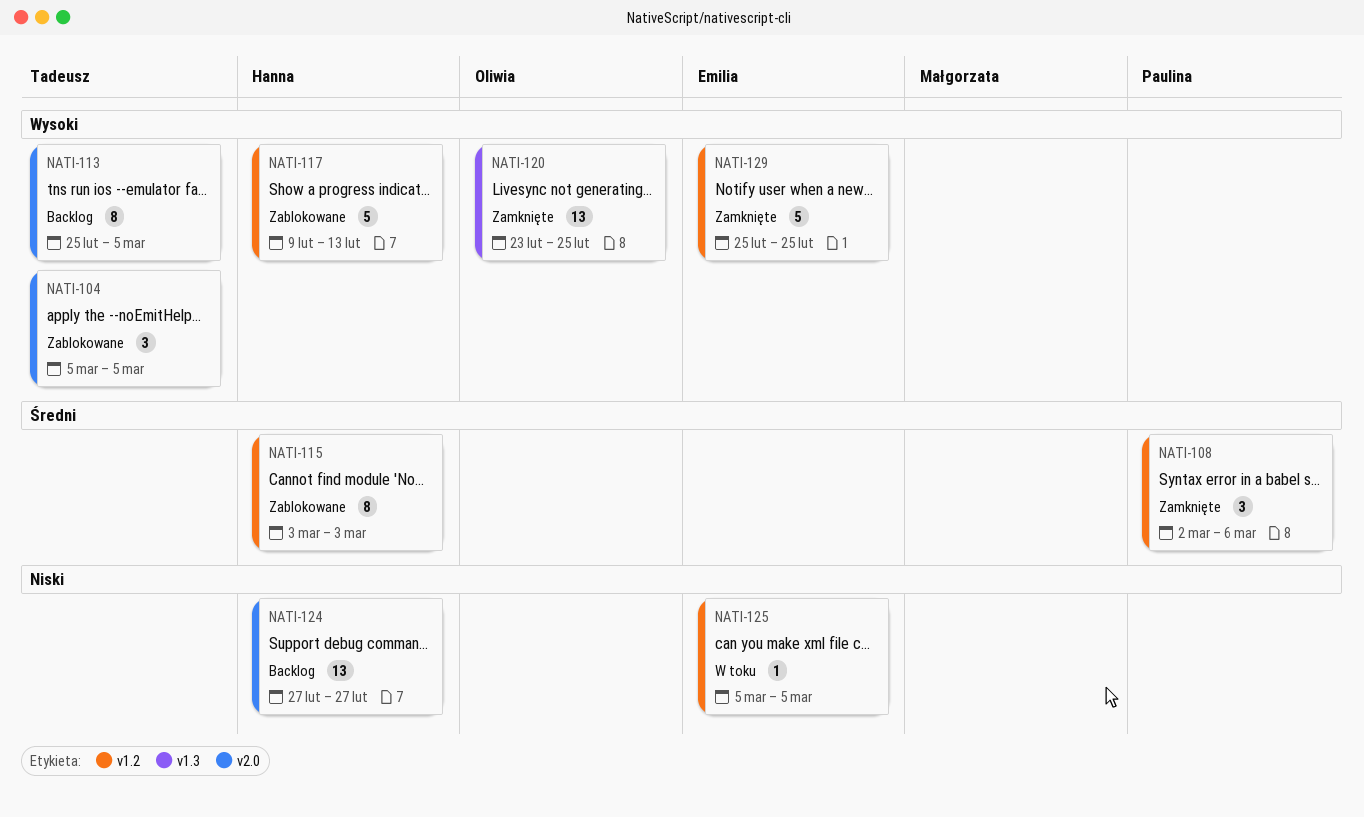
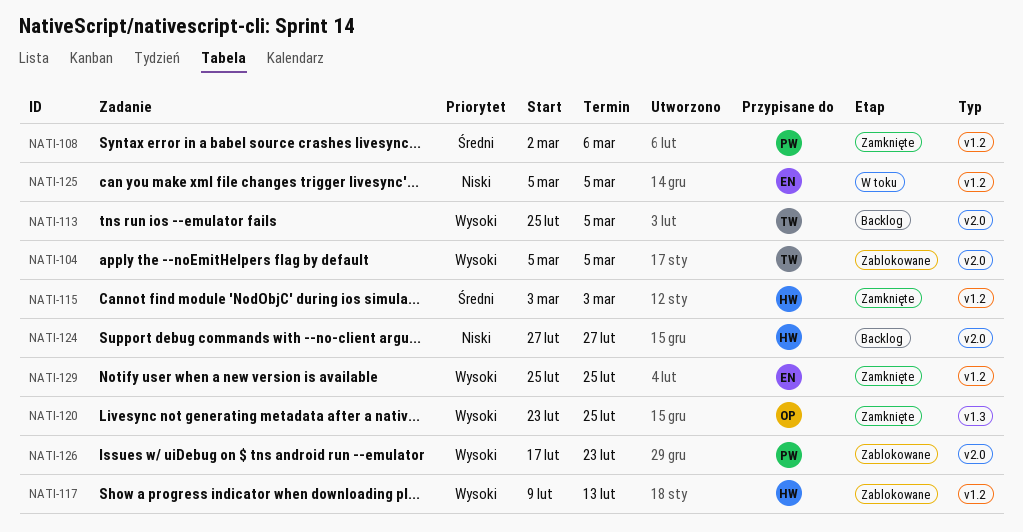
NATI-115, status: Zablokowane -> Zamknięte
NATI-126: none -> present

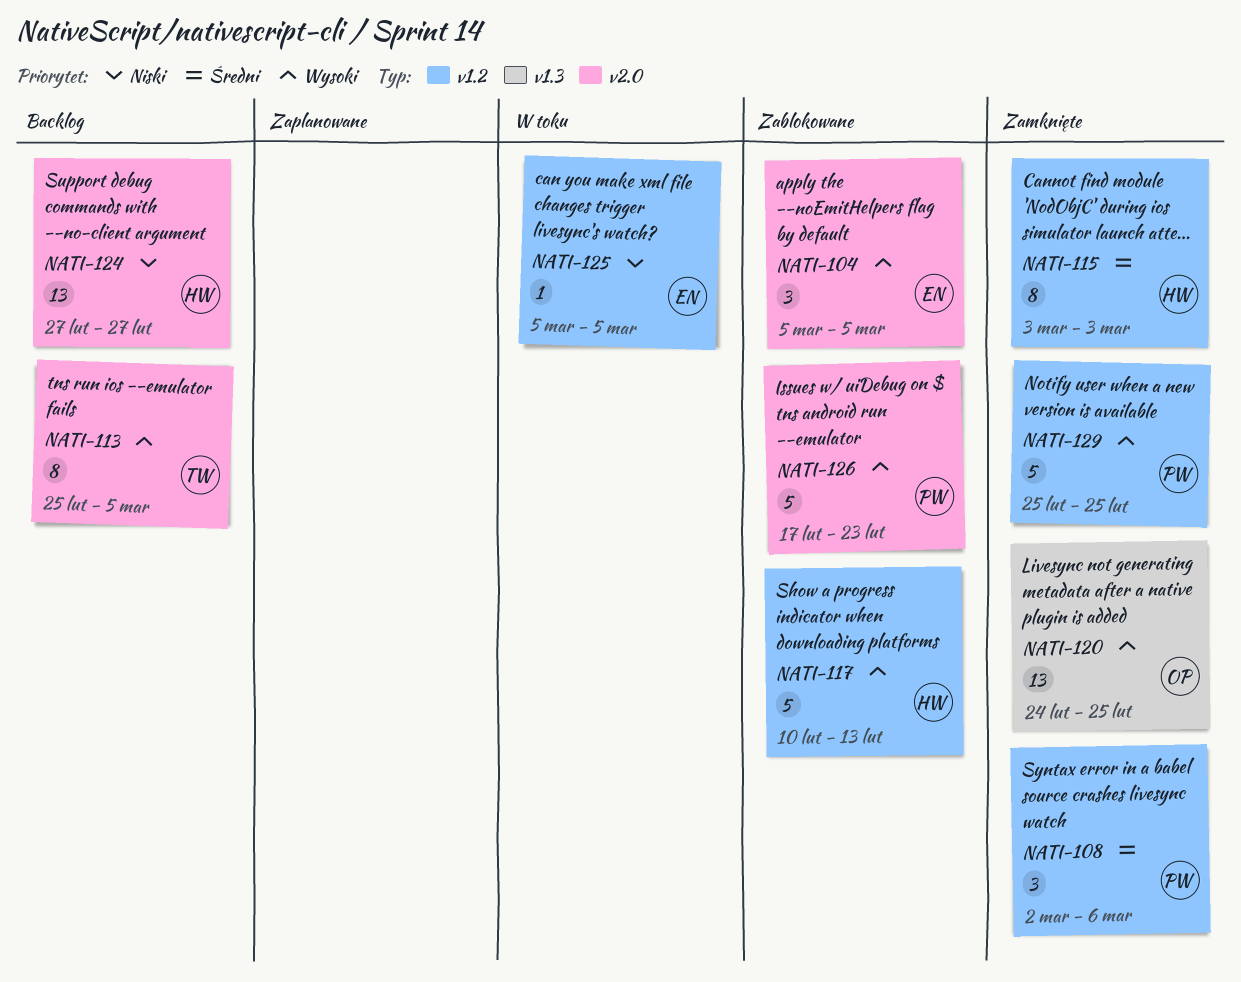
NATI-104, owner: TW -> EN
NATI-117, start: Feb 9 -> Feb 10
NATI-120, start: Feb 23 -> Feb 24
NATI-129, owner: EN -> PW

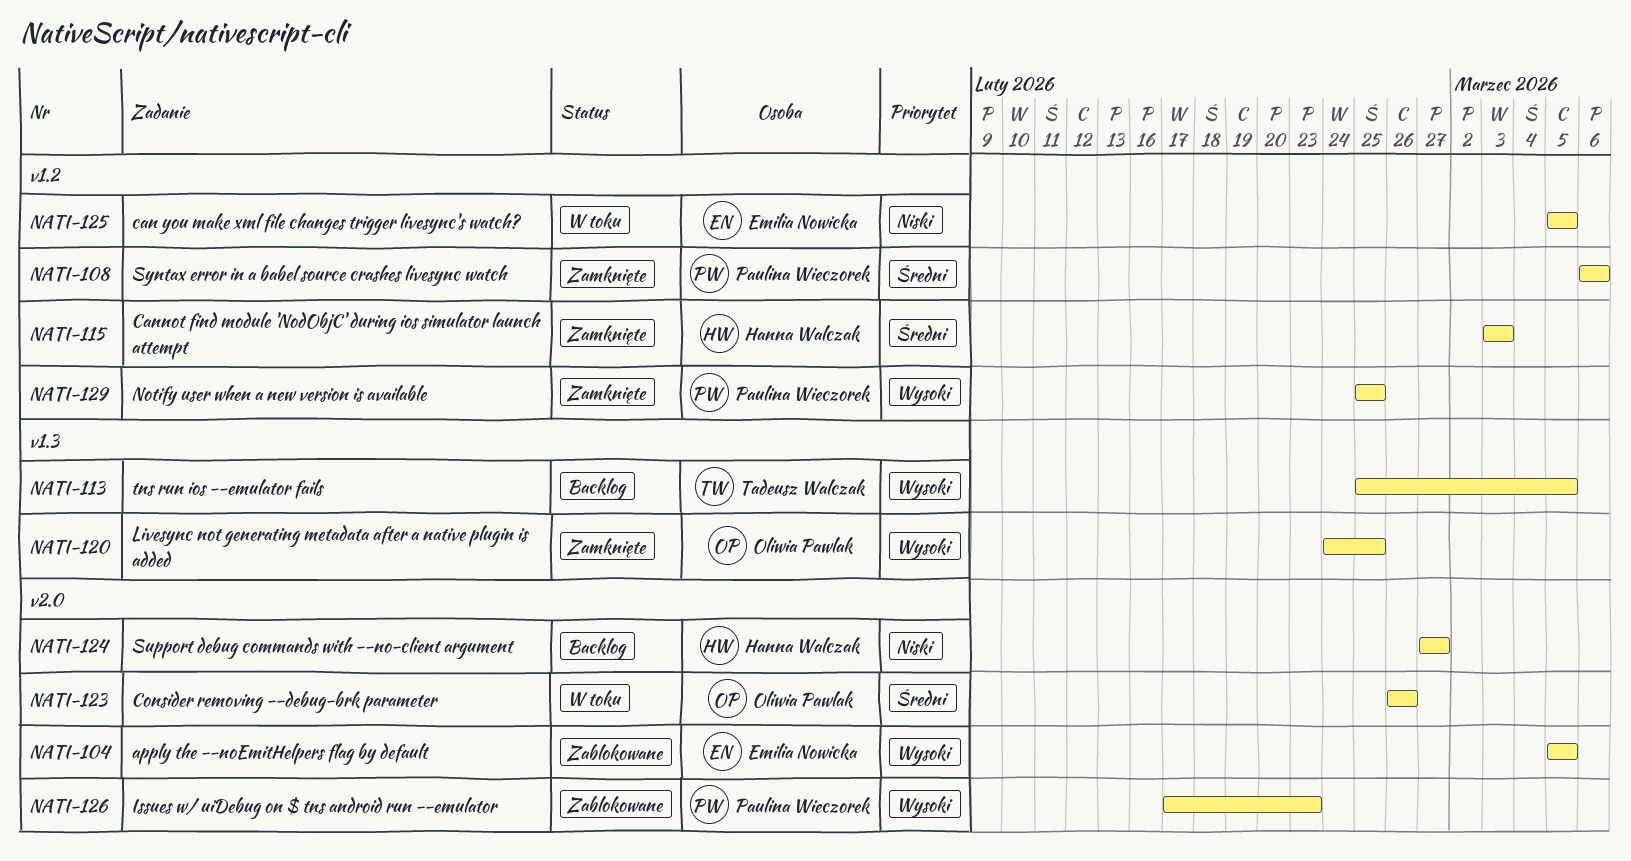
NATI-108, start: Mar 2 -> Mar 6
NATI-113, label: v2.0 -> v1.3
NATI-117: present -> none
NATI-123: none -> present

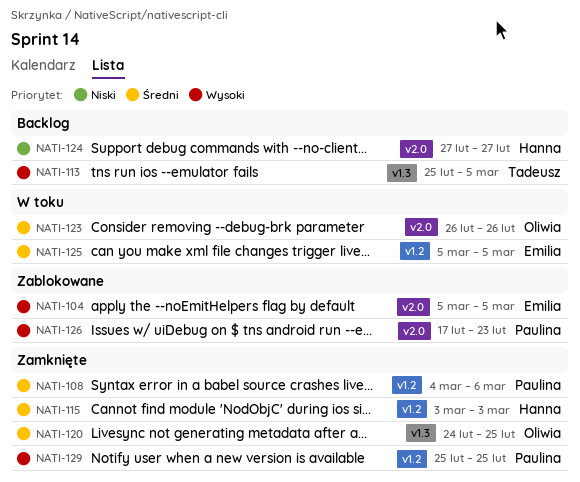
NATI-108, start: Mar 6 -> Mar 4
NATI-120, priority: Wysoki -> Średni
NATI-125, priority: Niski -> Średni

